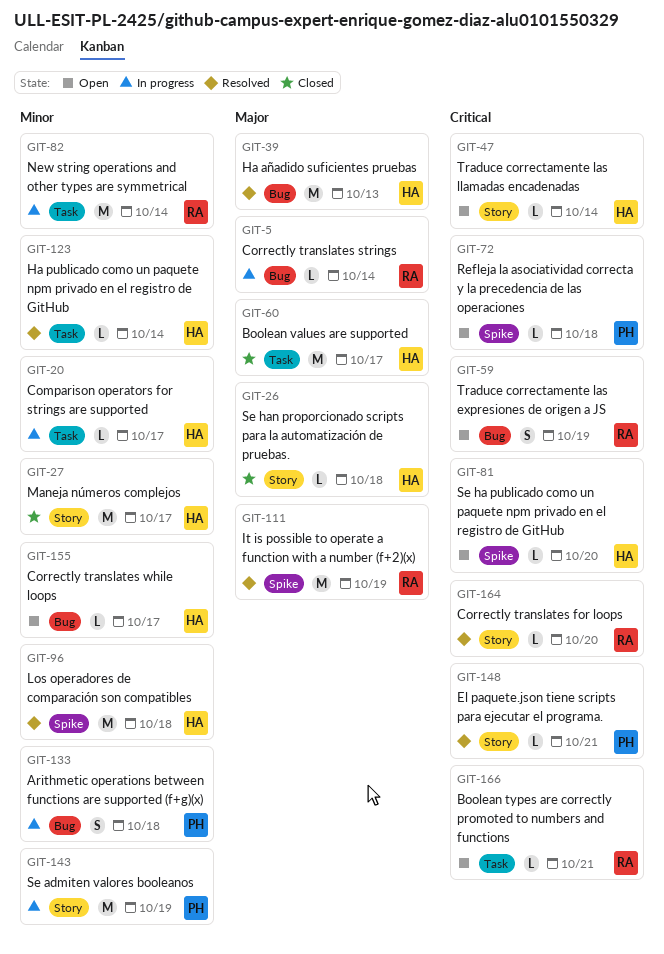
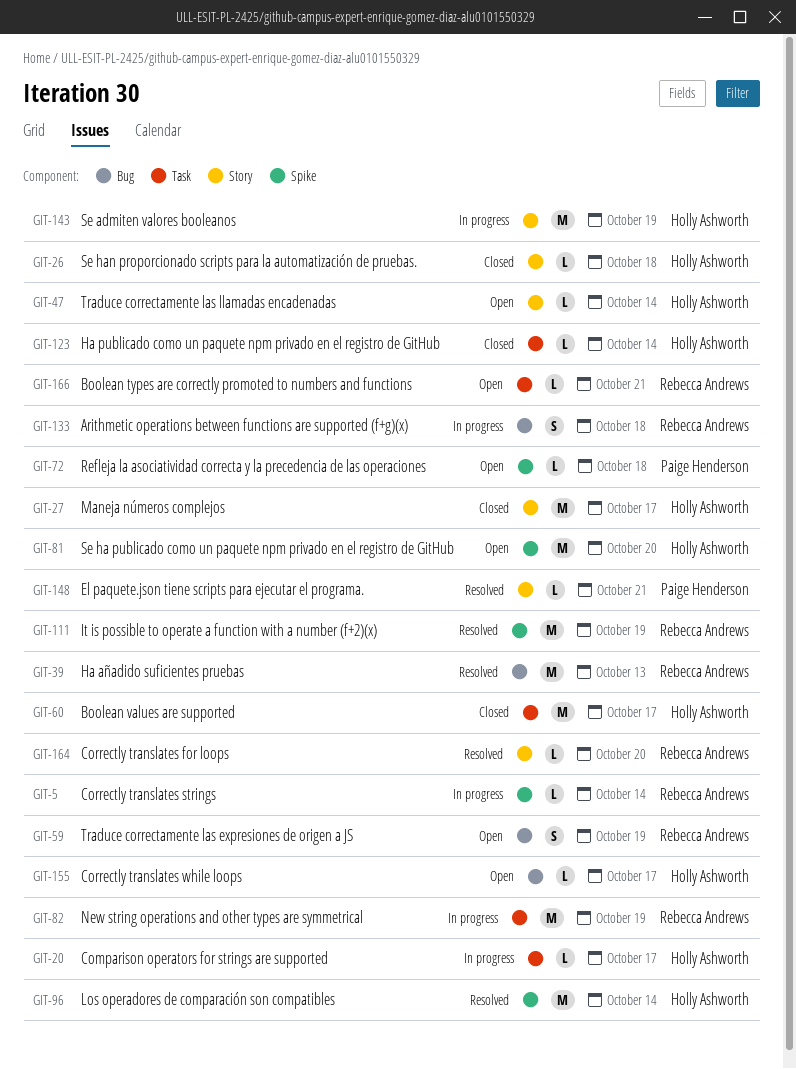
GIT-5, label: Bug -> Spike
GIT-39, owner: Holly Ashworth -> Rebecca Andrews
GIT-81, estimate: L -> M
GIT-82, due: Oct 14 -> Oct 19
GIT-96, due: Oct 18 -> Oct 14
GIT-123, status: Resolved -> Closed
GIT-133, owner: Paige Henderson -> Rebecca Andrews
GIT-143, owner: Paige Henderson -> Holly Ashworth

